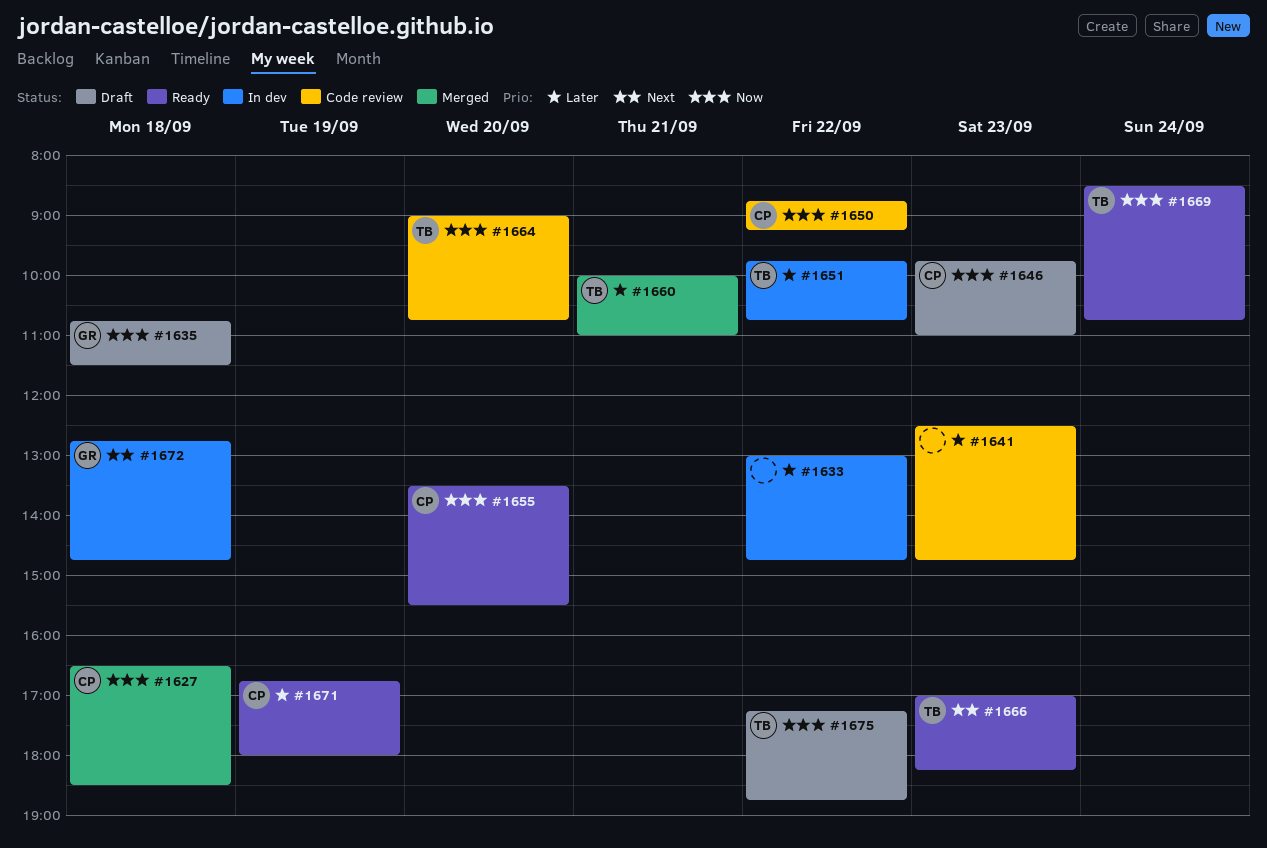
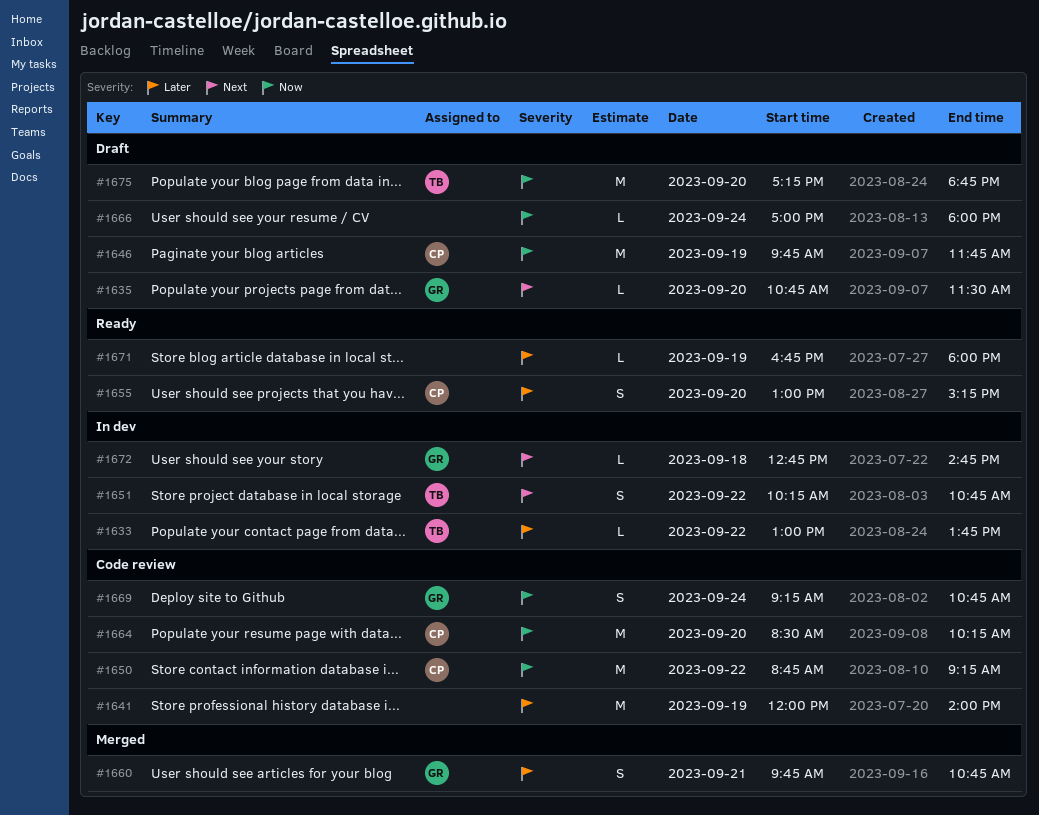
#1627: present -> none
#1633, owner: none -> TB
#1633, ends: 14:45 -> 13:45
#1635, priority: Now -> Next
#1635, day: Sep 18 -> Sep 20
#1641, day: Sep 23 -> Sep 19
#1641, begins: 12:30 -> 12:00
#1641, ends: 14:45 -> 14:00
#1646, day: Sep 23 -> Sep 19
#1646, ends: 11:00 -> 11:45
#1651, priority: Later -> Next
#1651, begins: 09:45 -> 10:15
#1655, priority: Now -> Later
#1655, begins: 13:30 -> 13:00
#1655, ends: 15:30 -> 15:15
#1660, owner: TB -> GR
#1660, begins: 10:00 -> 09:45
#1660, ends: 11:00 -> 10:45
#1664, owner: TB -> CP
#1664, begins: 09:00 -> 08:30
#1664, ends: 10:45 -> 10:15
#1666, status: Ready -> Draft
#1666, owner: TB -> none
#1666, priority: Next -> Now
#1666, day: Sep 23 -> Sep 24
#1666, ends: 18:15 -> 18:00
#1669, status: Ready -> Code review
#1669, owner: TB -> GR
#1669, begins: 08:30 -> 09:15
#1671, owner: CP -> none
#1675, day: Sep 22 -> Sep 20

